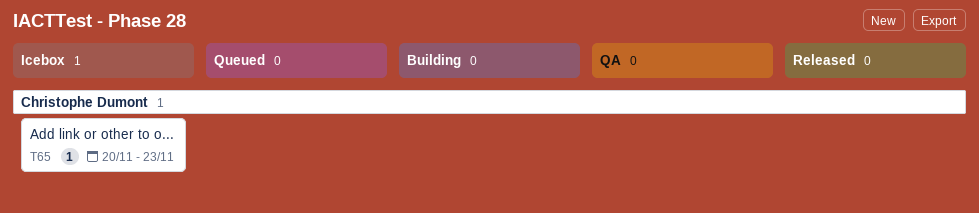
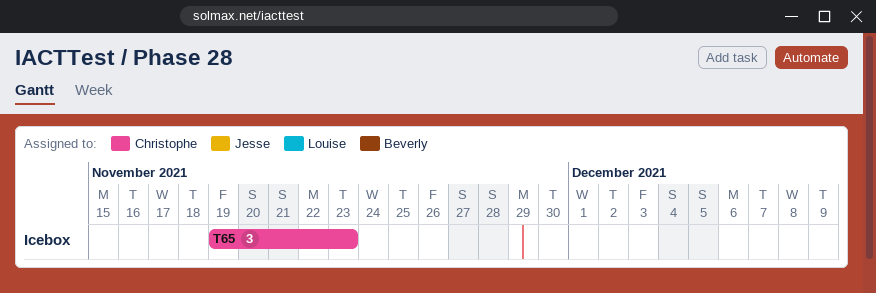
T65, estimate: 1 -> 3
T65, start: Nov 20 -> Nov 19

